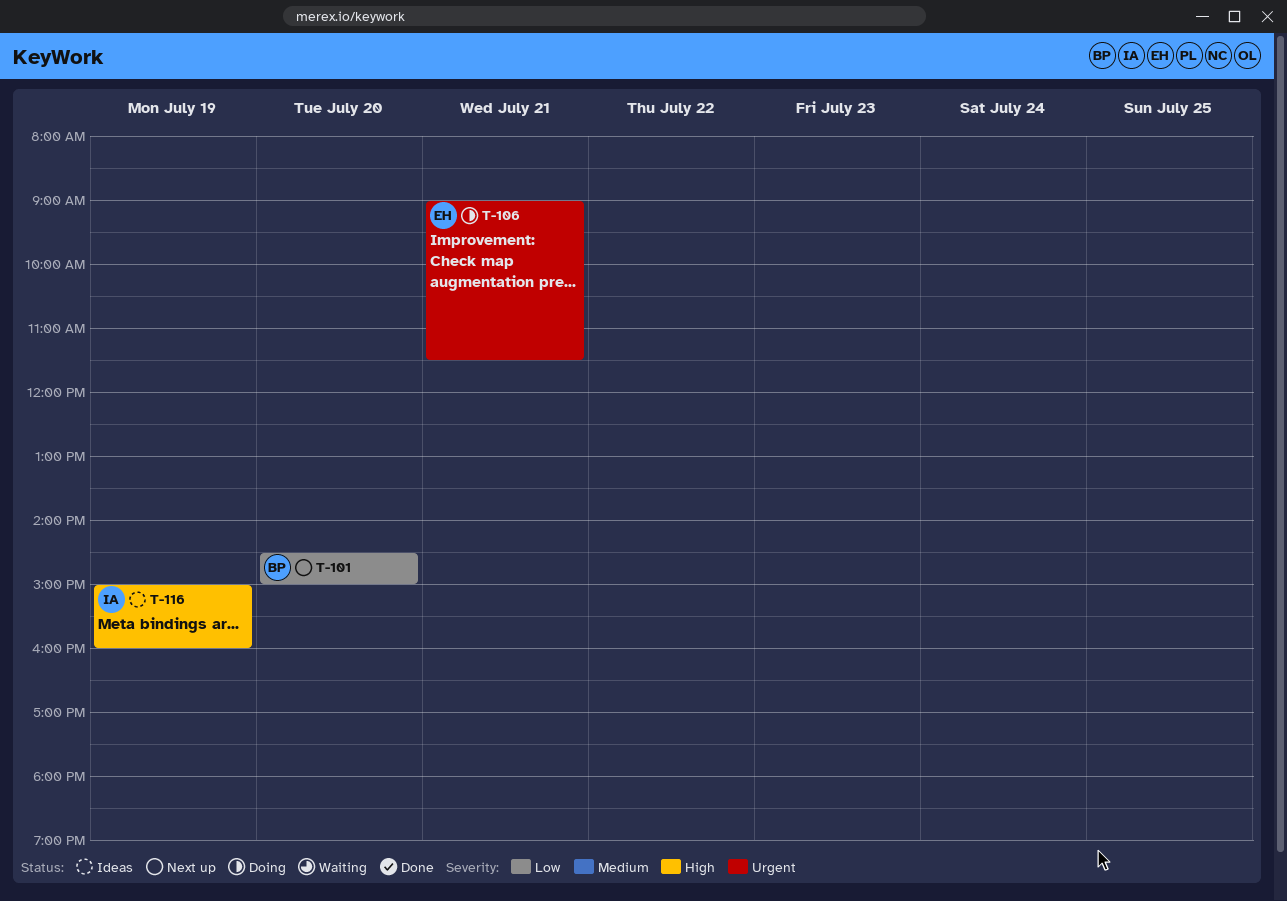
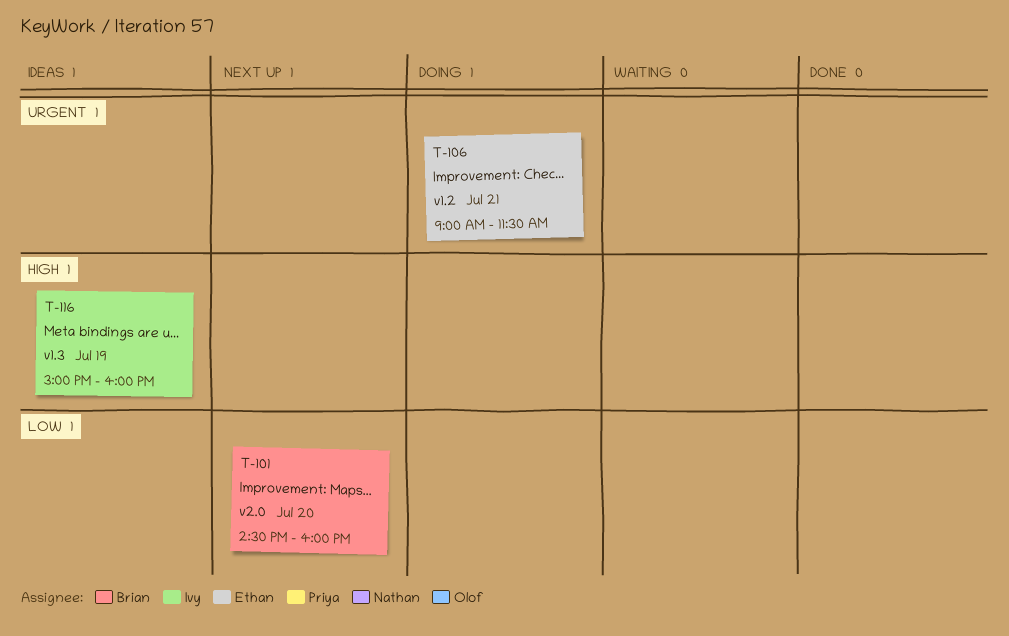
T-101, ends: 15:00 -> 16:00

